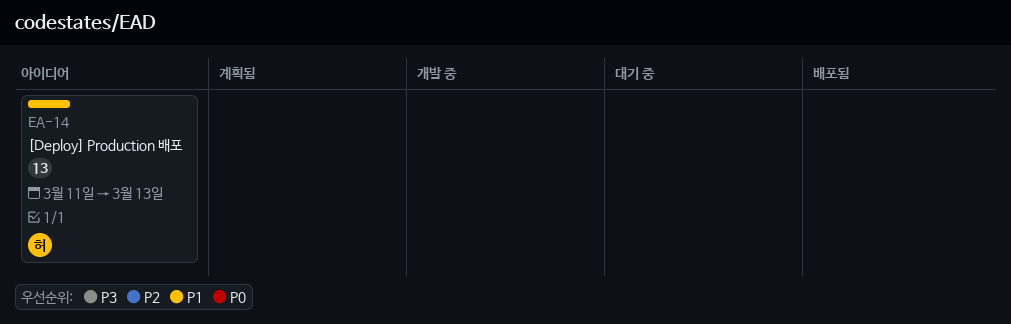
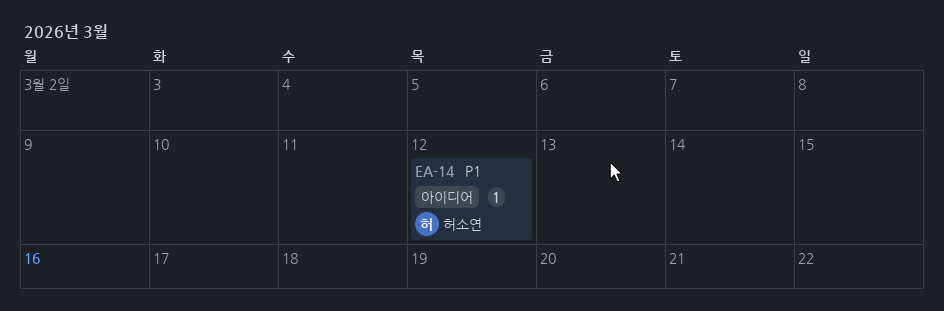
EA-14, estimate: 13 -> 1
EA-14, due: Mar 13 -> Mar 12

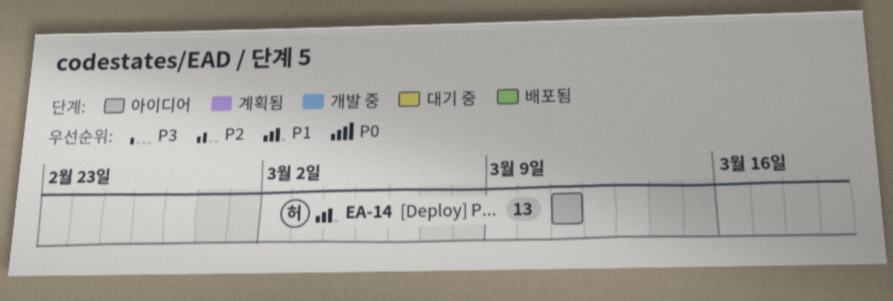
EA-14, estimate: 1 -> 13
EA-14, due: Mar 12 -> Mar 11

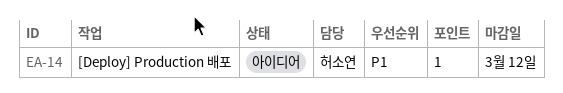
EA-14, estimate: 13 -> 1
EA-14, due: Mar 11 -> Mar 12

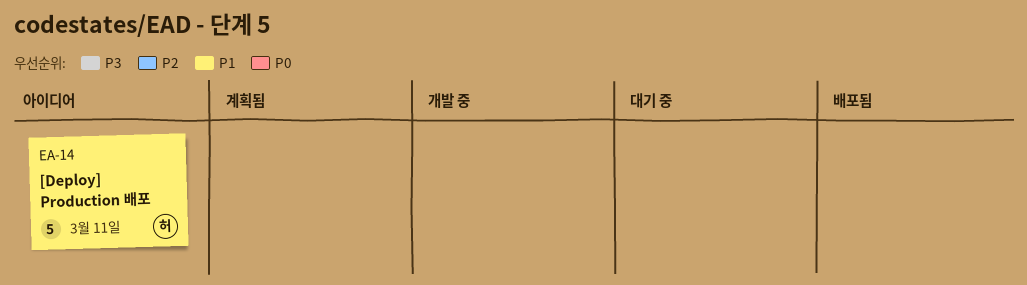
EA-14, estimate: 1 -> 5
EA-14, due: Mar 12 -> Mar 11

